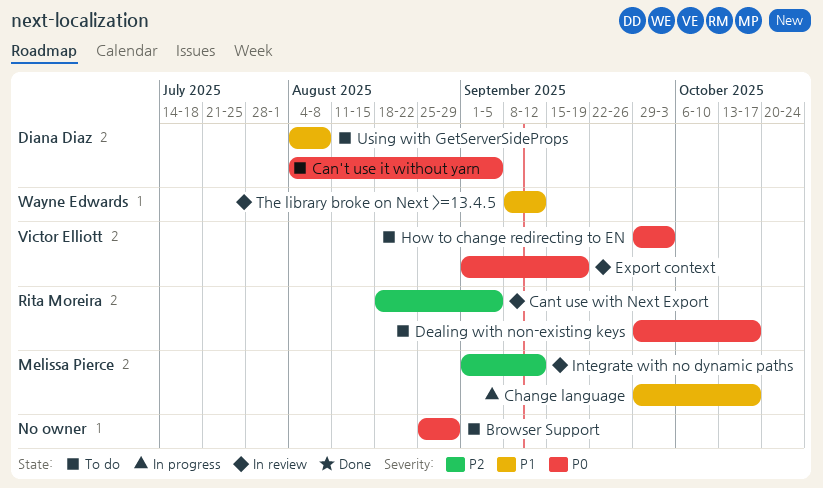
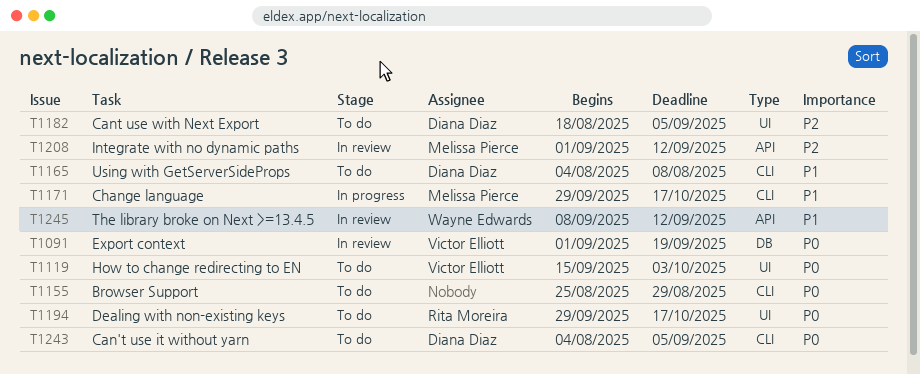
Cant use with Next Export, status: In review -> To do
Cant use with Next Export, owner: Rita Moreira -> Diana Diaz
How to change redirecting to EN, start: Sep 29 -> Sep 15

